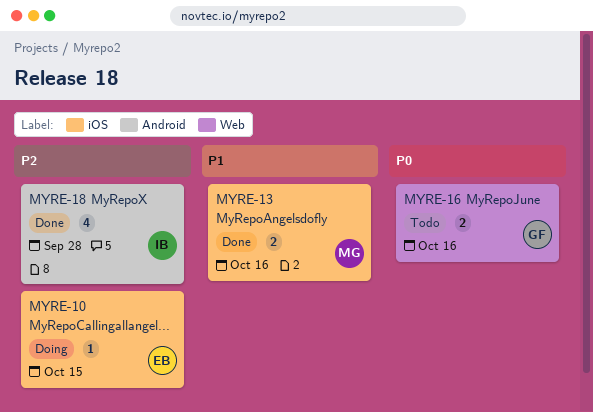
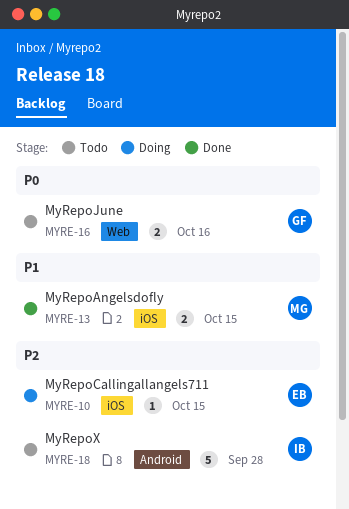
MYRE-13, due: Oct 16 -> Oct 15
MYRE-18, status: Done -> Todo
MYRE-18, estimate: 4 -> 5

